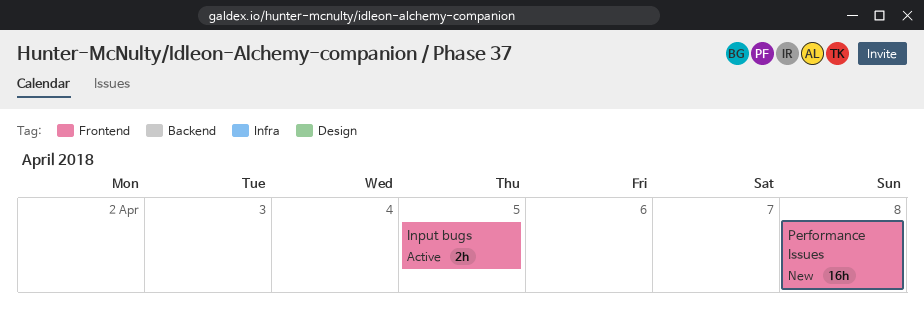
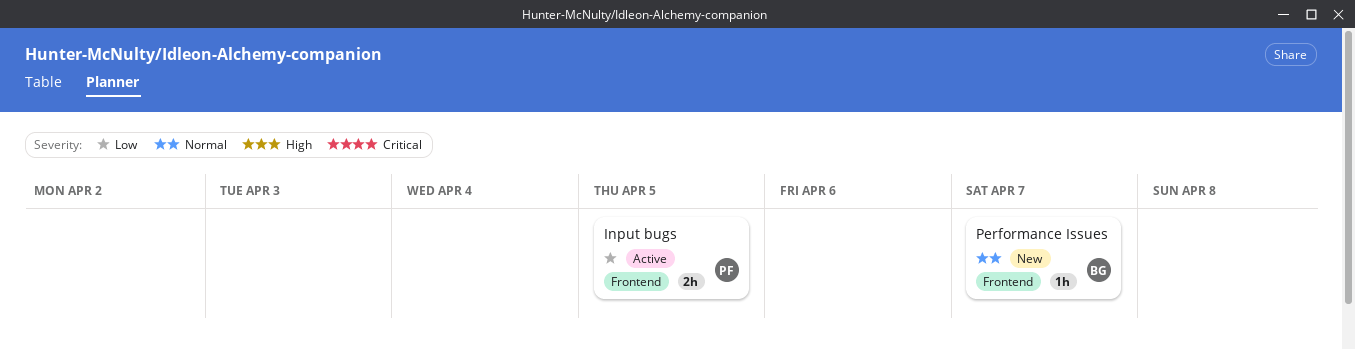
Performance Issues, estimate: 16h -> 1h
Performance Issues, due: Apr 8 -> Apr 7

